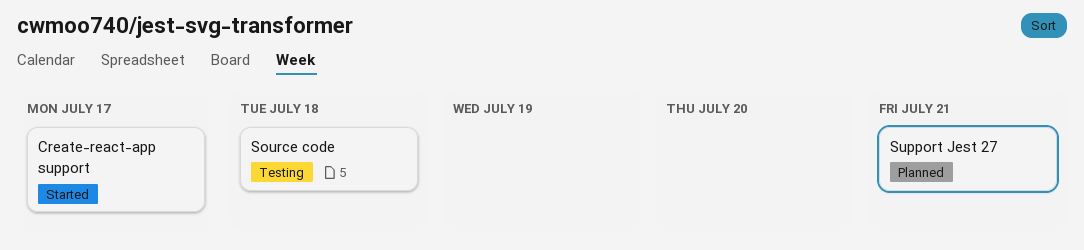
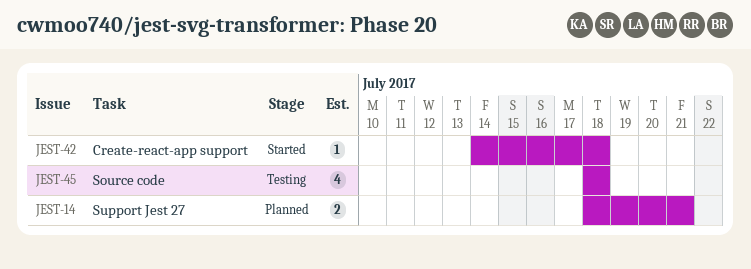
Create-react-app support, due: Jul 17 -> Jul 18

